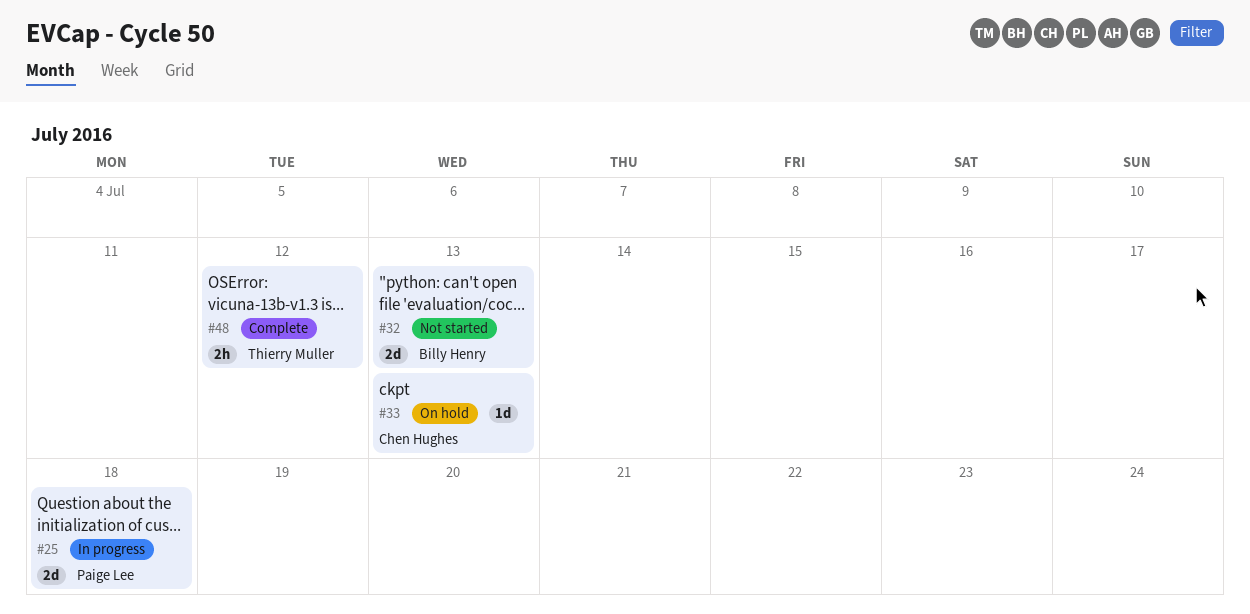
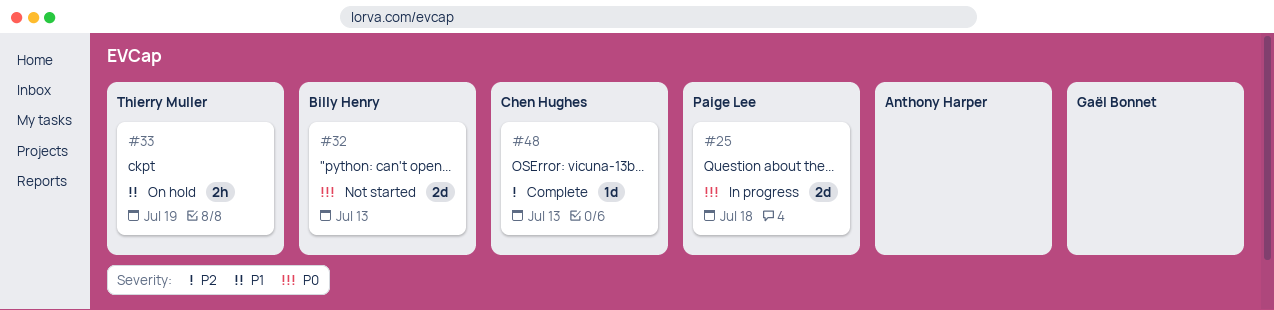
#33, owner: Chen Hughes -> Thierry Muller
#33, estimate: 1d -> 2h
#33, due: Jul 13 -> Jul 19
#48, owner: Thierry Muller -> Chen Hughes
#48, estimate: 2h -> 1d
#48, due: Jul 12 -> Jul 13

